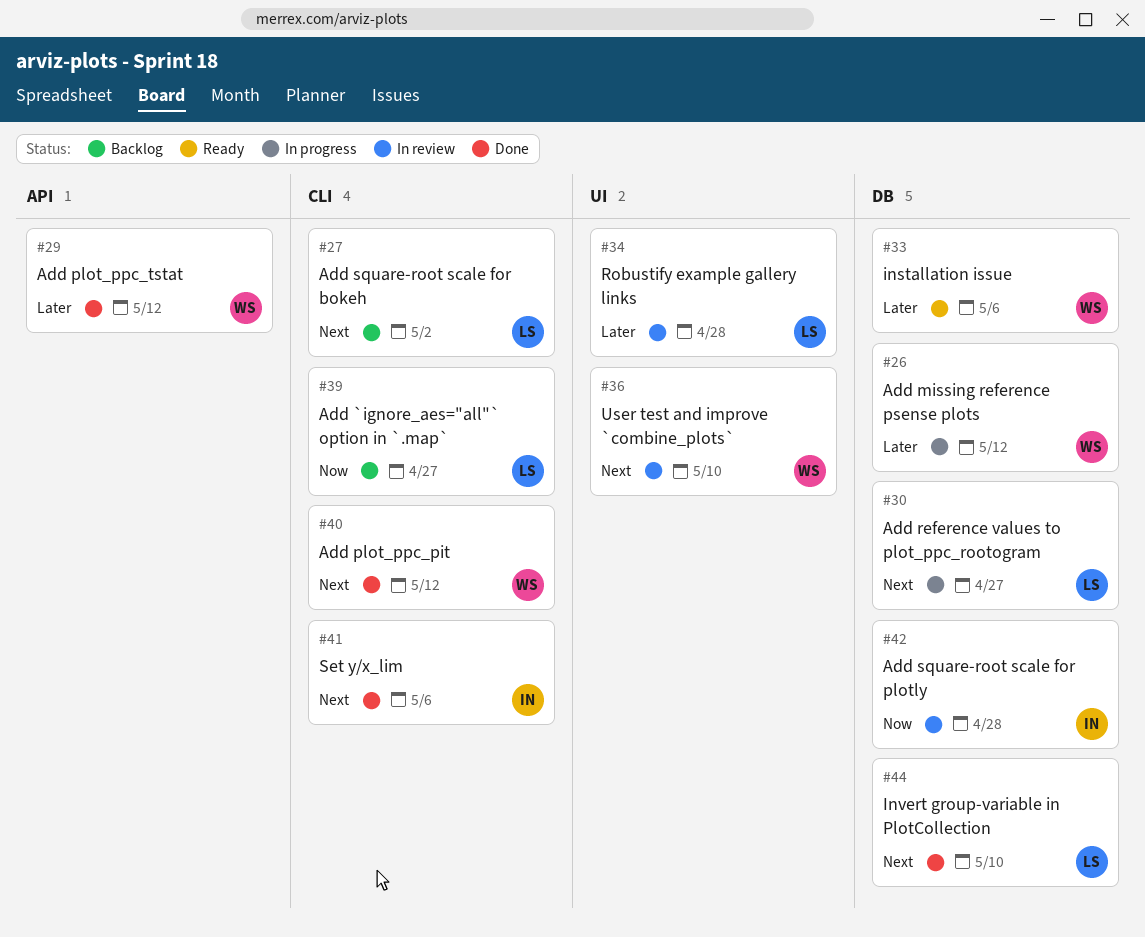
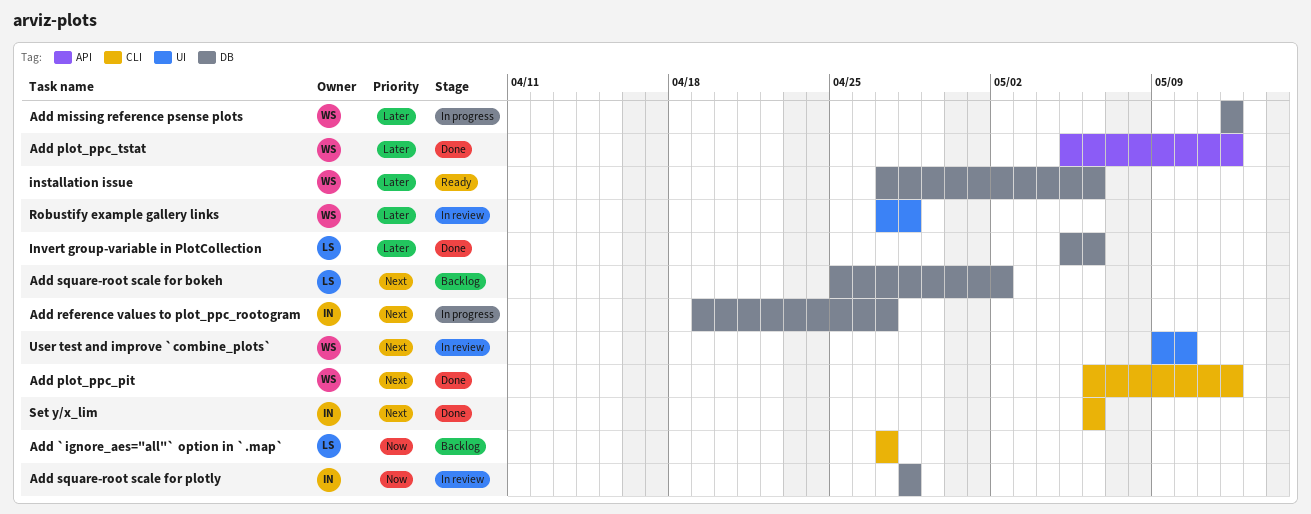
Add reference values to plot_ppc_rootogram, owner: LS -> IN
Add square-root scale for bokeh, label: CLI -> DB
Invert group-variable in PlotCollection, priority: Next -> Later
Invert group-variable in PlotCollection, due: May 10 -> May 6
Robustify example gallery links, owner: LS -> WS

